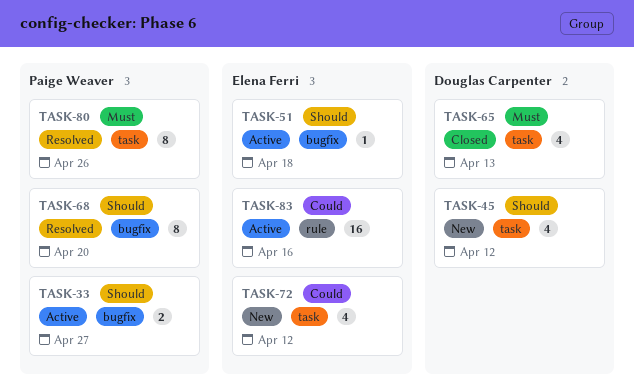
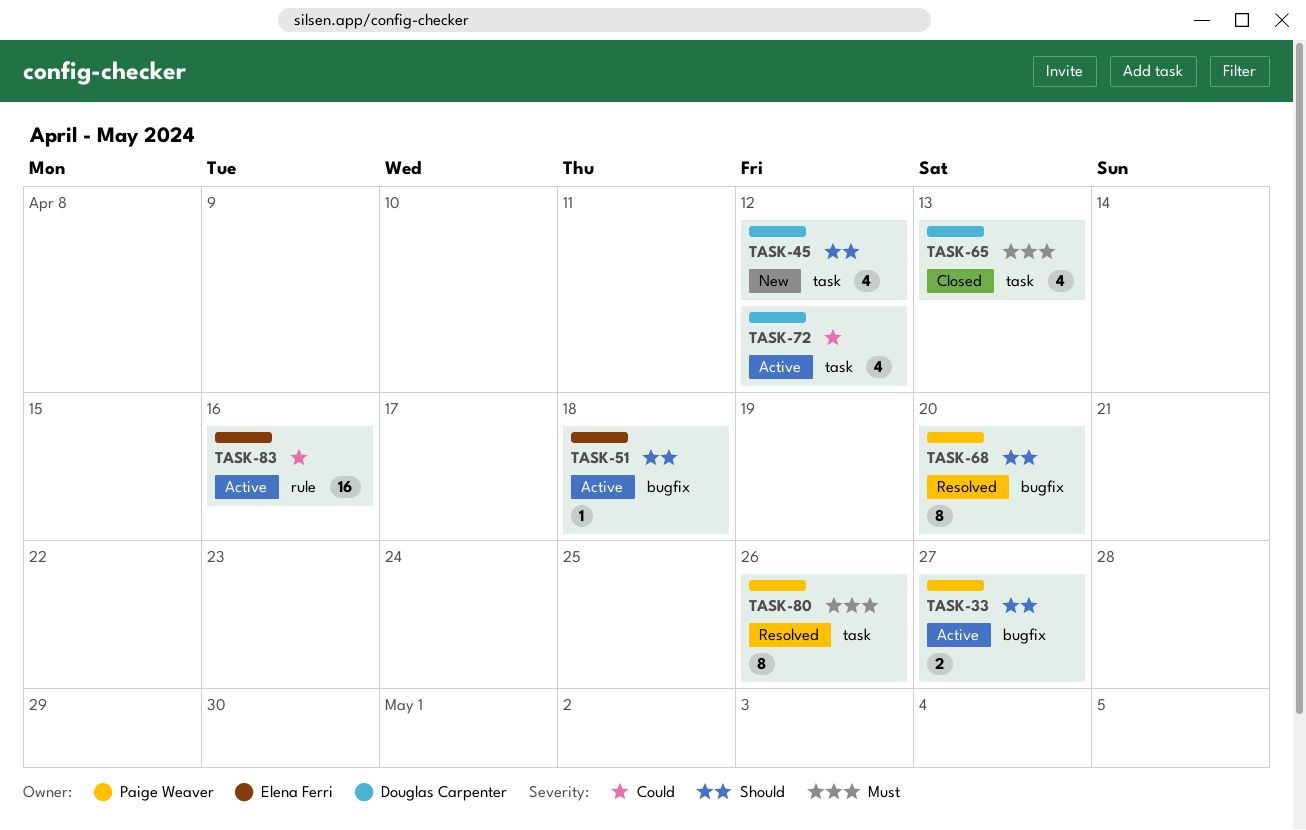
TASK-72, status: New -> Active
TASK-72, owner: Elena Ferri -> Douglas Carpenter

